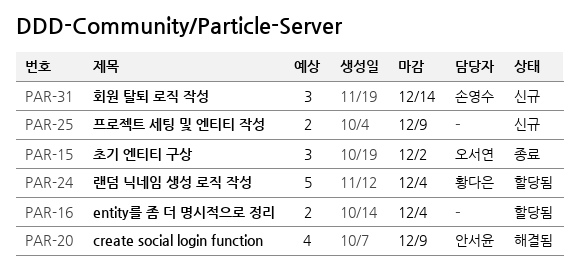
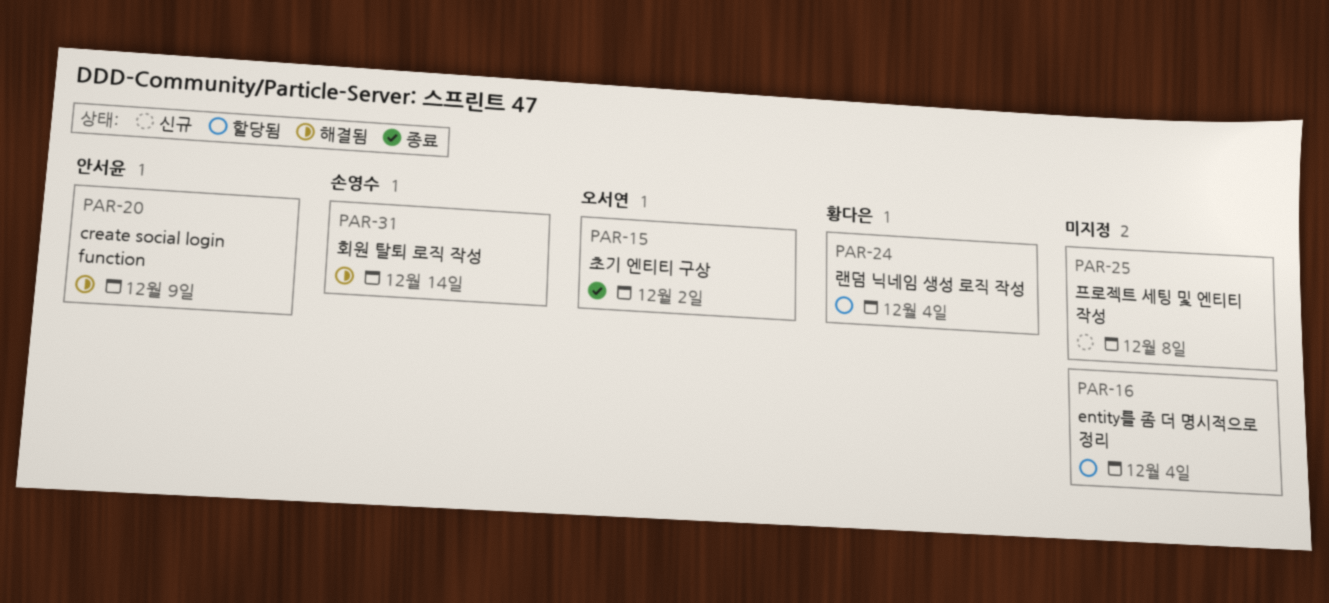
PAR-25, due: Dec 9 -> Dec 8
PAR-31, status: 신규 -> 해결됨

